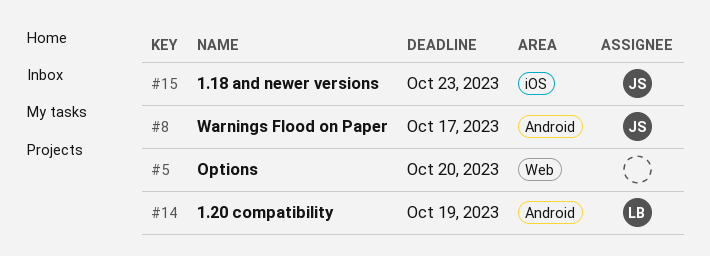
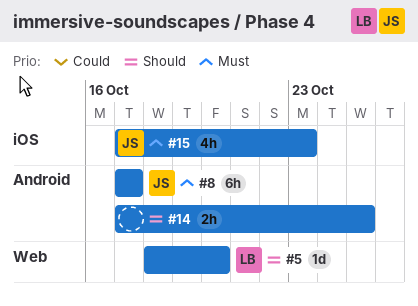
#5, owner: none -> LB
#14, owner: LB -> none
#14, due: Oct 19 -> Oct 25

